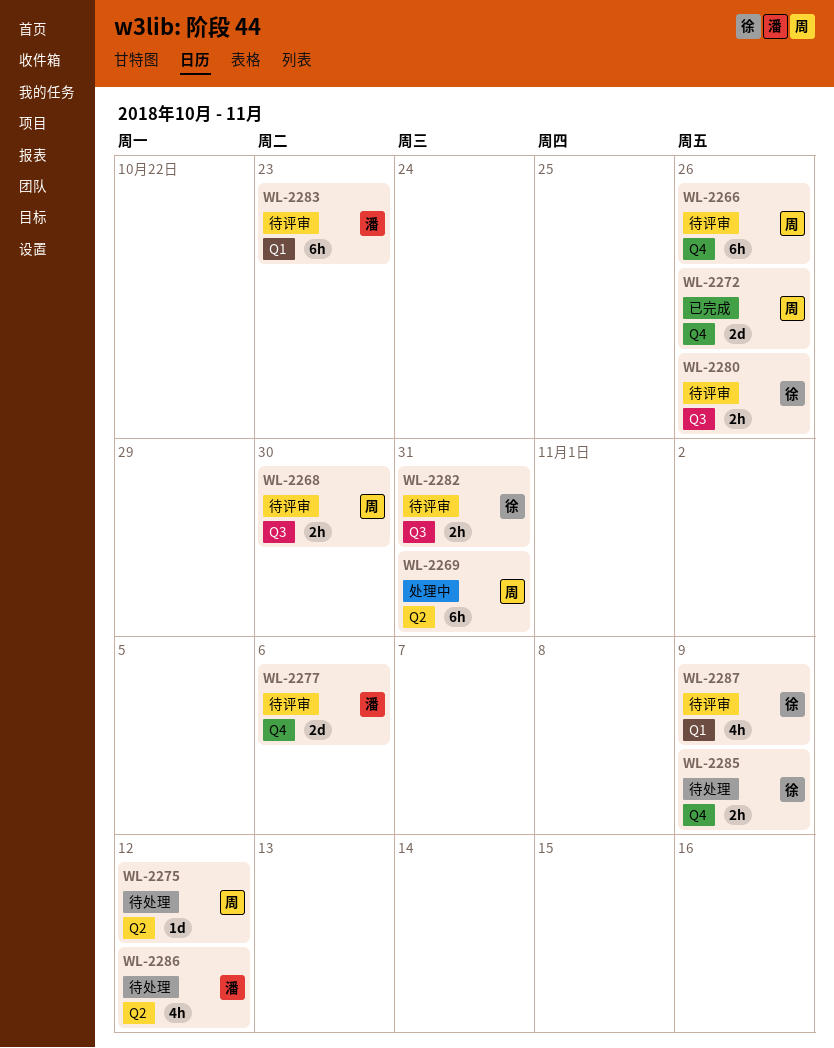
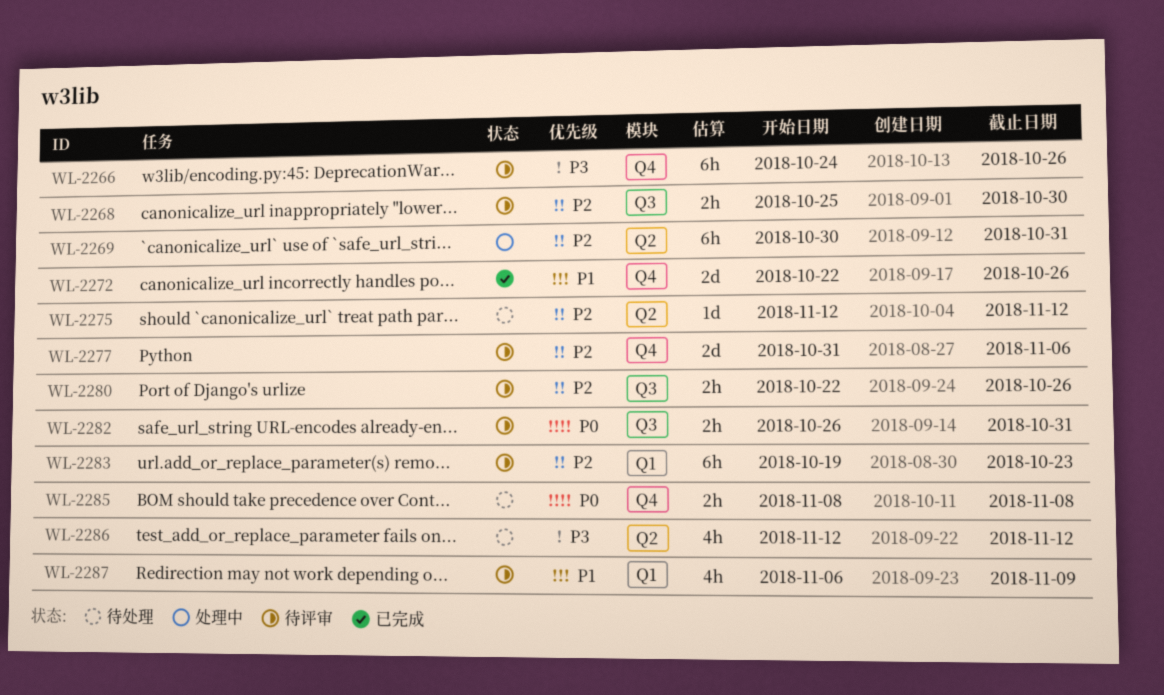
WL-2285, due: Nov 9 -> Nov 8

